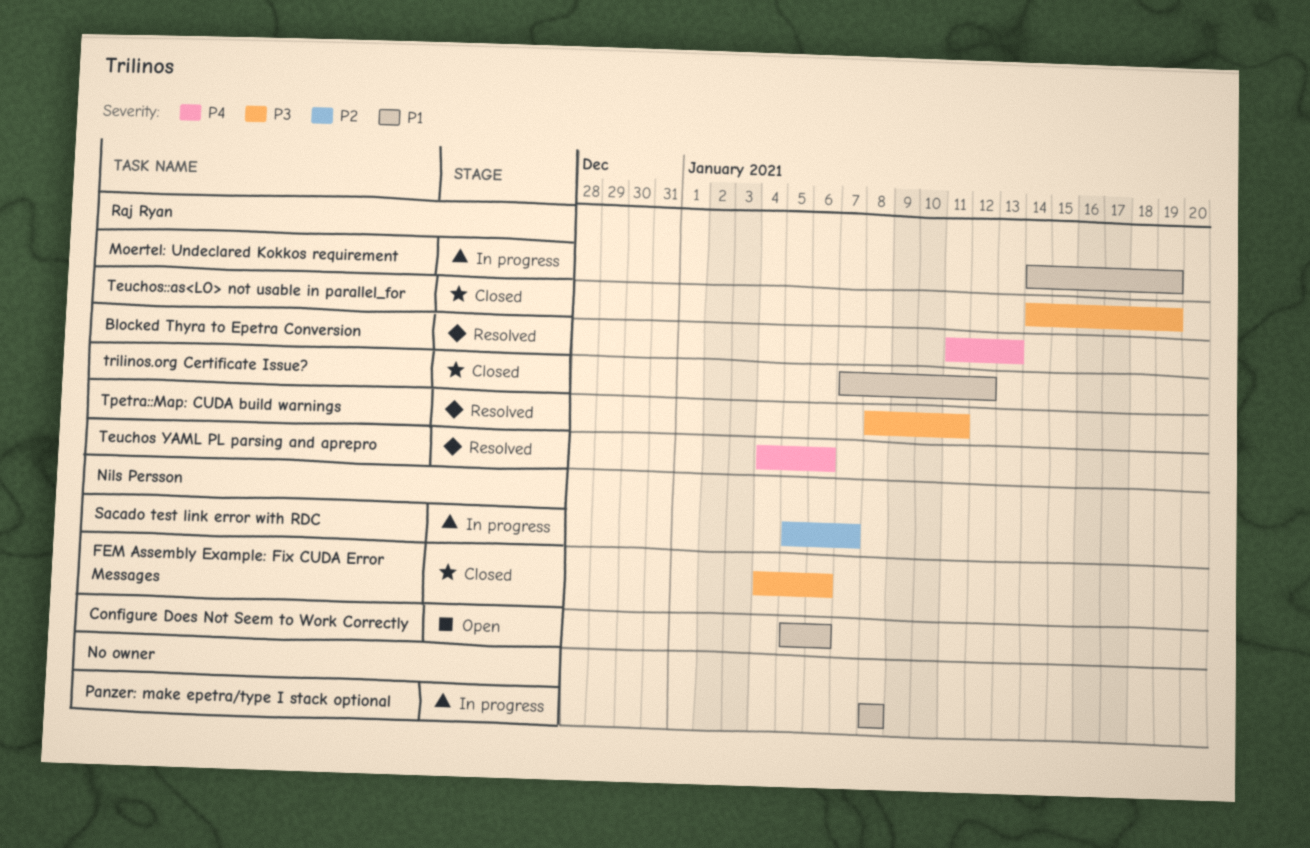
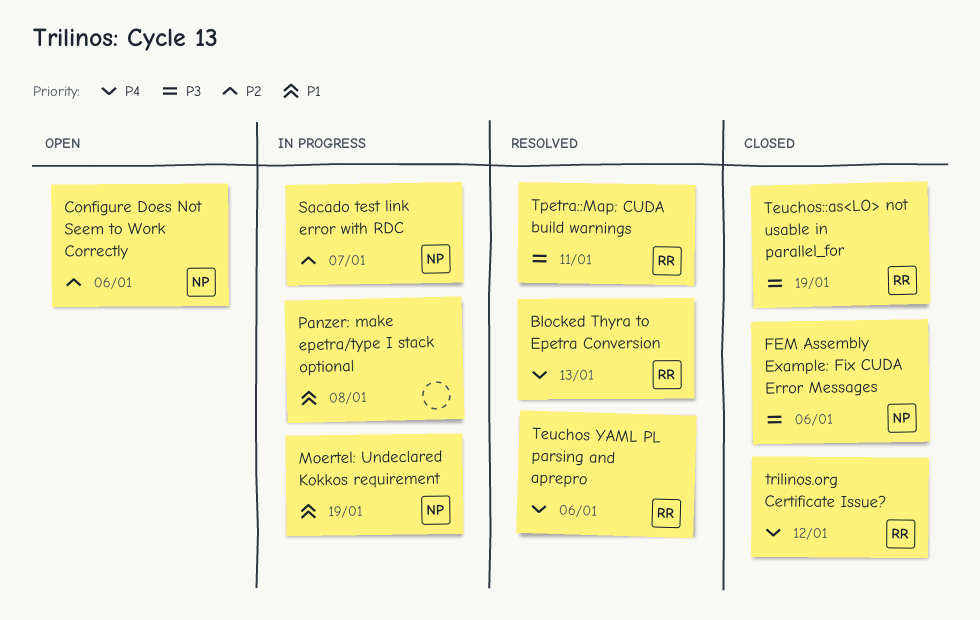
Configure Does Not Seem to Work Correctly, priority: P1 -> P2
Moertel: Undeclared Kokkos requirement, owner: Raj Ryan -> Nils Persson
trilinos.org Certificate Issue?, priority: P1 -> P4

